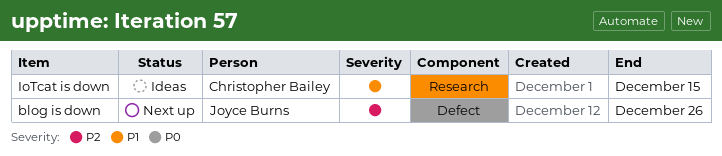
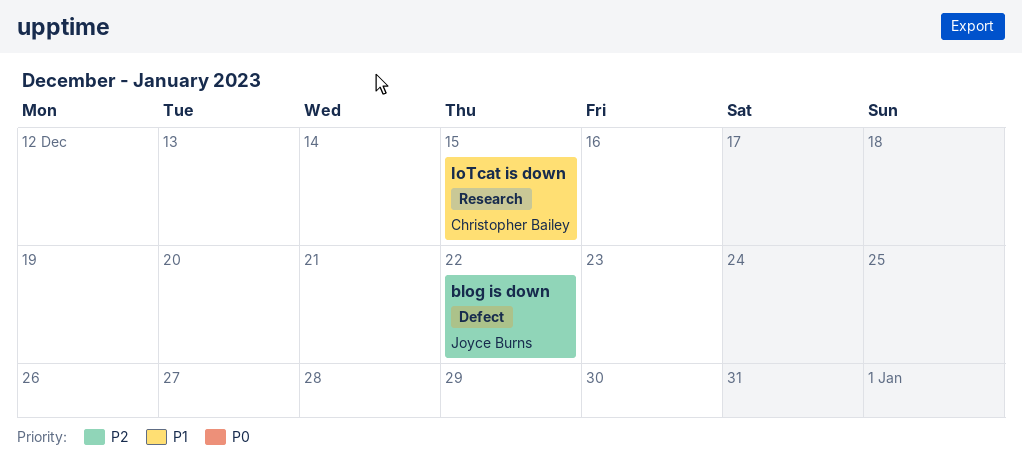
blog is down, due: Dec 26 -> Dec 22

